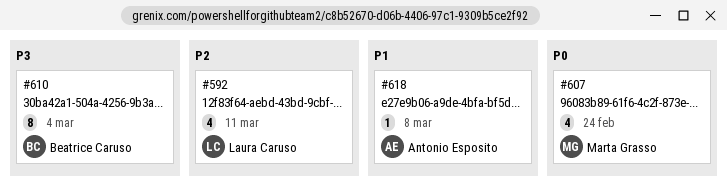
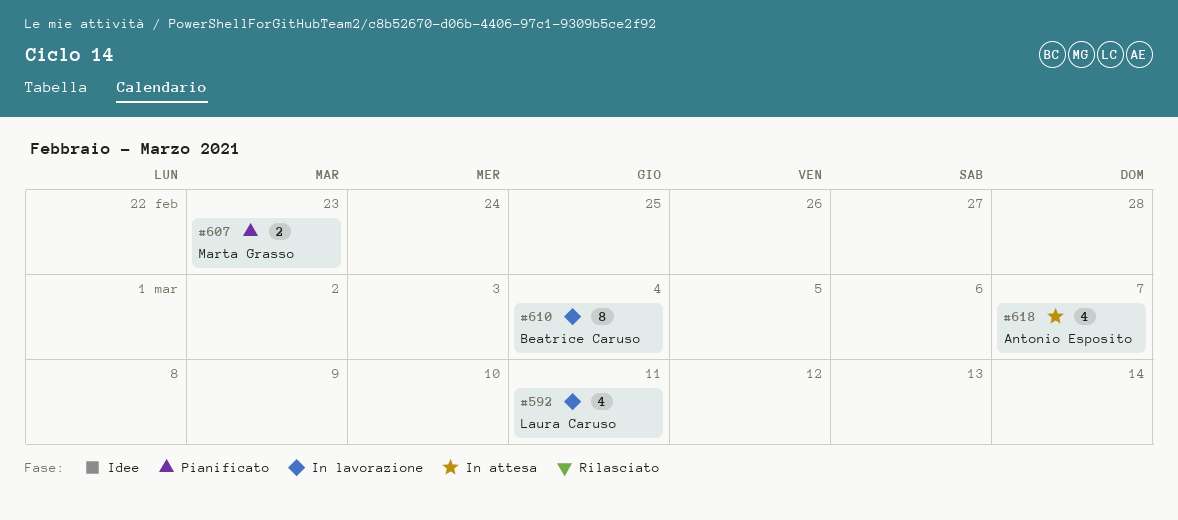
#607, estimate: 4 -> 2
#607, due: Feb 24 -> Feb 23
#618, estimate: 1 -> 4
#618, due: Mar 8 -> Mar 7

